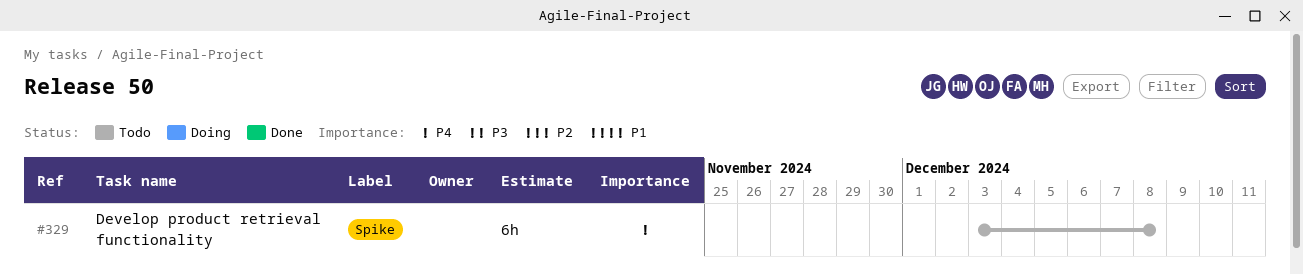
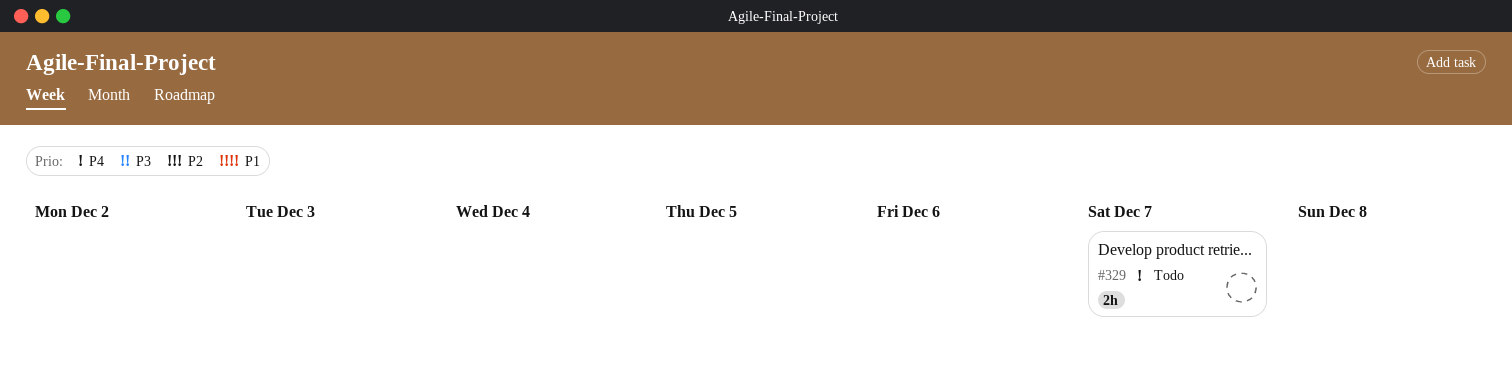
#329, estimate: 6h -> 2h
#329, due: Dec 8 -> Dec 7

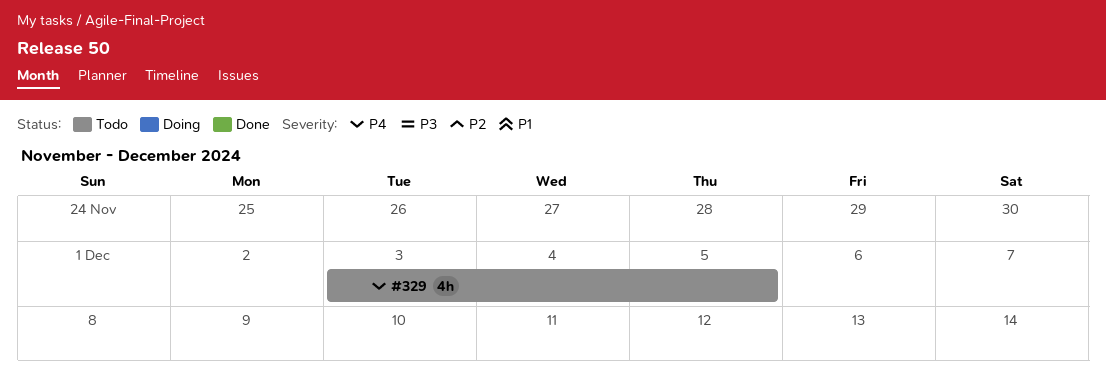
#329, estimate: 2h -> 4h
#329, due: Dec 7 -> Dec 5

